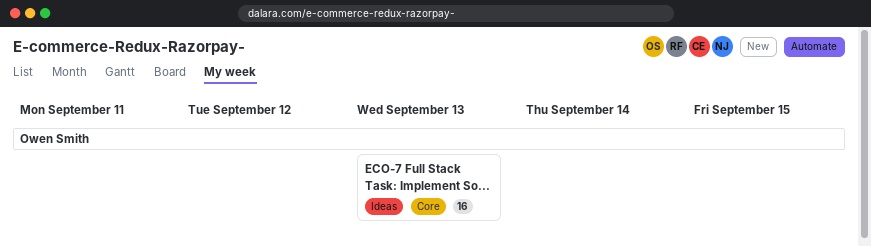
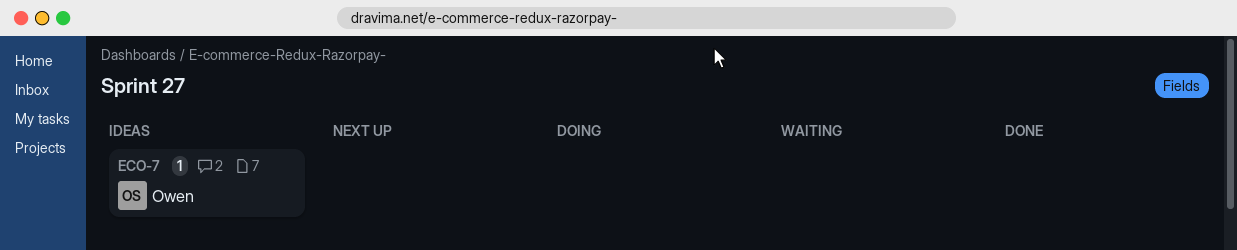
ECO-7, estimate: 16 -> 1

